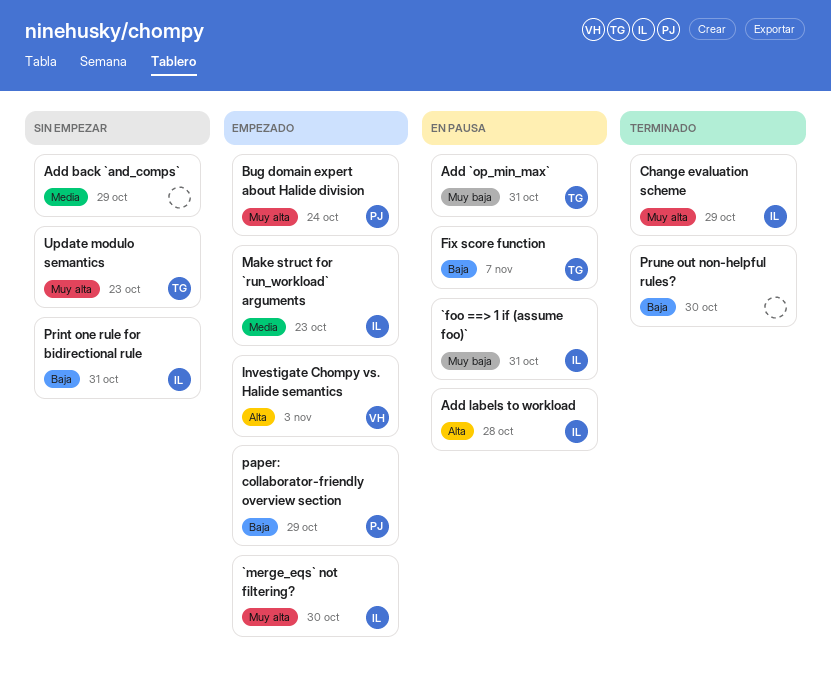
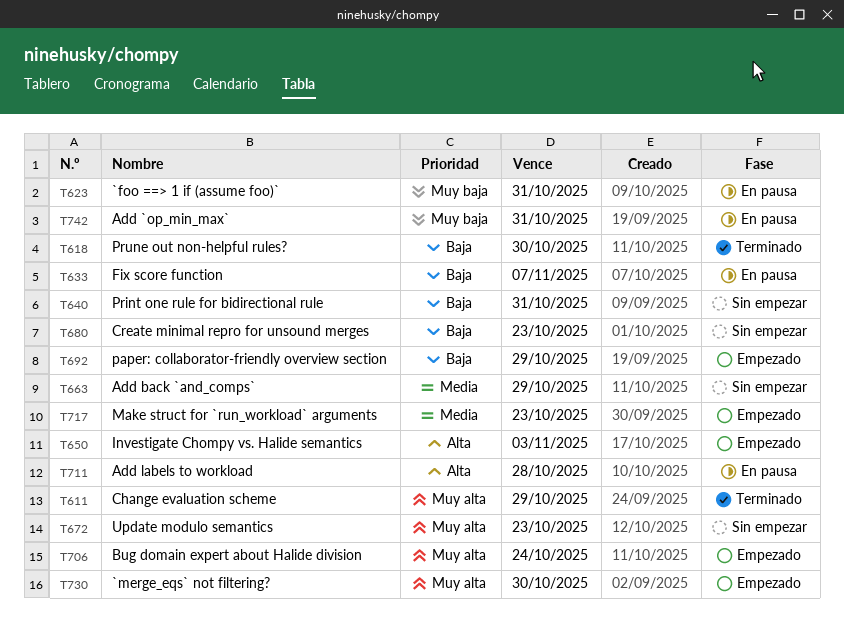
Create minimal repro for unsound merges: none -> present

